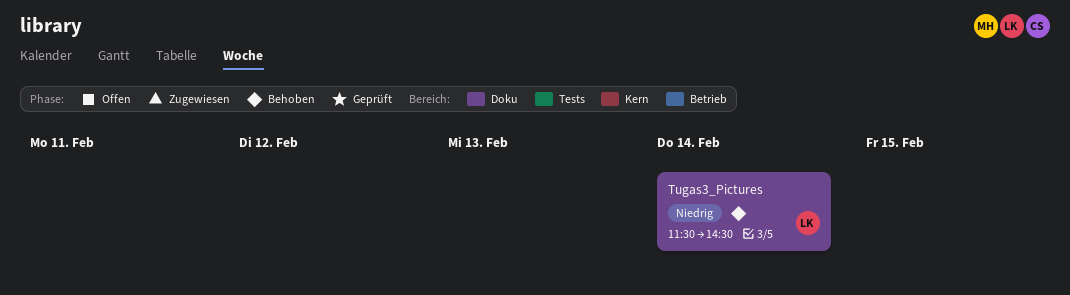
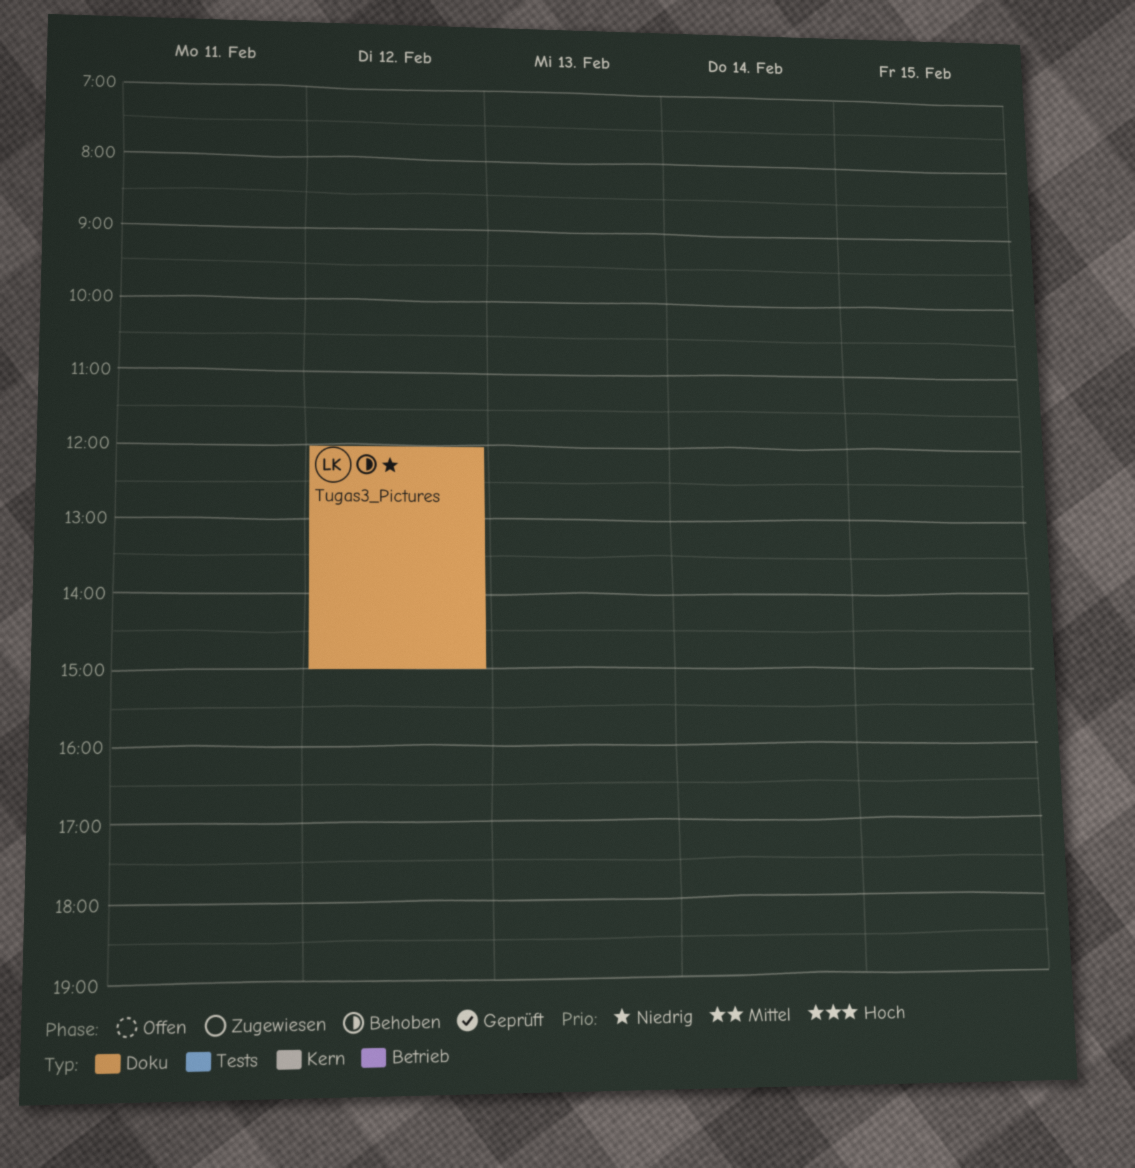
Tugas3_Pictures, day: Feb 14 -> Feb 12
Tugas3_Pictures, begins: 11:30 -> 12:00
Tugas3_Pictures, ends: 14:30 -> 15:00

